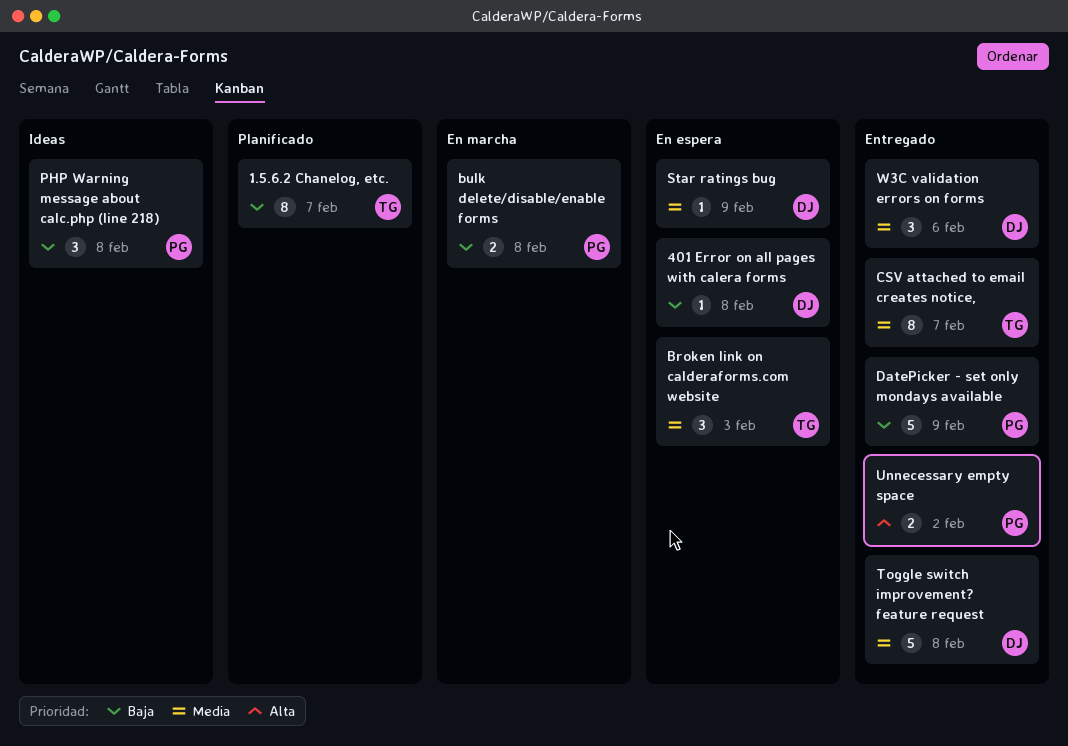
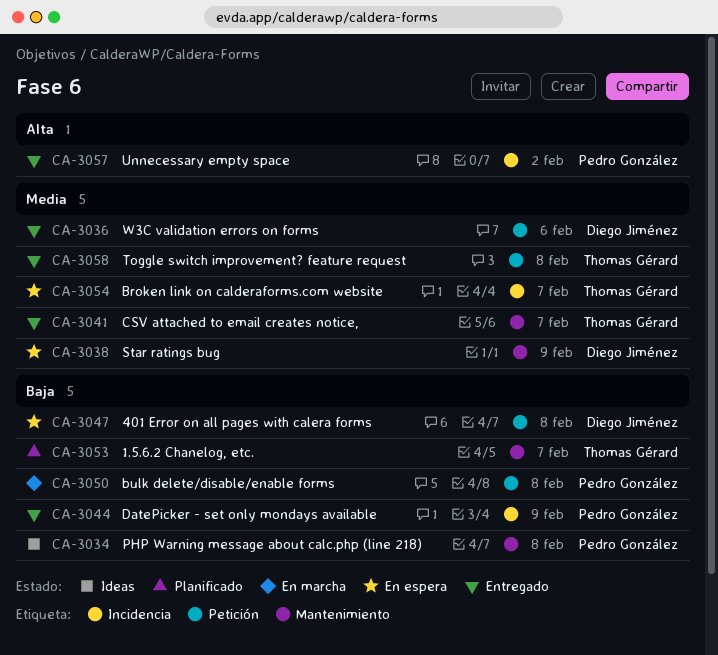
Broken link on calderaforms.com website, due: Feb 3 -> Feb 7
Toggle switch improvement? feature request, owner: Diego Jiménez -> Thomas Gérard

